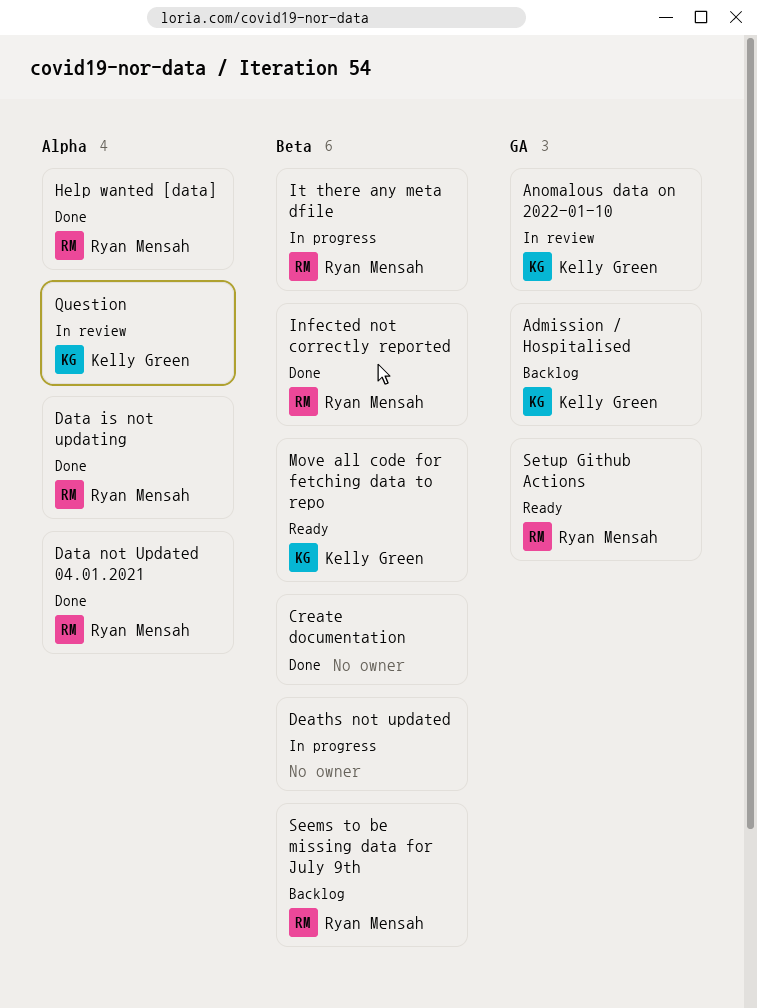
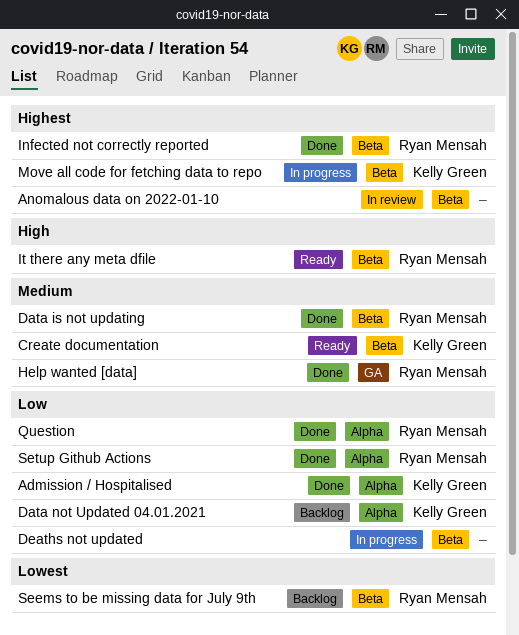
Admission / Hospitalised, status: Backlog -> Done
Admission / Hospitalised, label: GA -> Alpha
Anomalous data on 2022-01-10, owner: Kelly Green -> none
Anomalous data on 2022-01-10, label: GA -> Beta
Create documentation, status: Done -> Ready
Create documentation, owner: none -> Kelly Green
Data is not updating, label: Alpha -> Beta
Data not Updated 04.01.2021, status: Done -> Backlog
Data not Updated 04.01.2021, owner: Ryan Mensah -> Kelly Green
Help wanted [data], label: Alpha -> GA
It there any meta dfile, status: In progress -> Ready
Move all code for fetching data to repo, status: Ready -> In progress
Question, status: In review -> Done
Question, owner: Kelly Green -> Ryan Mensah
Setup Github Actions, status: Ready -> Done
Setup Github Actions, label: GA -> Alpha

